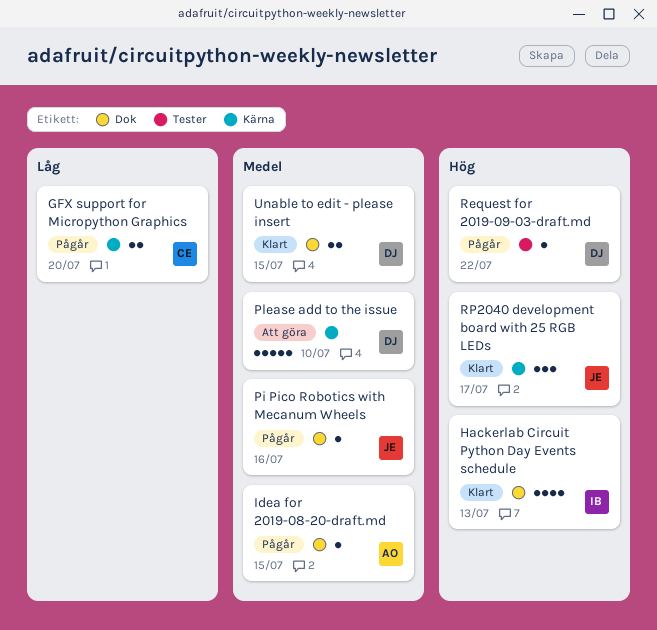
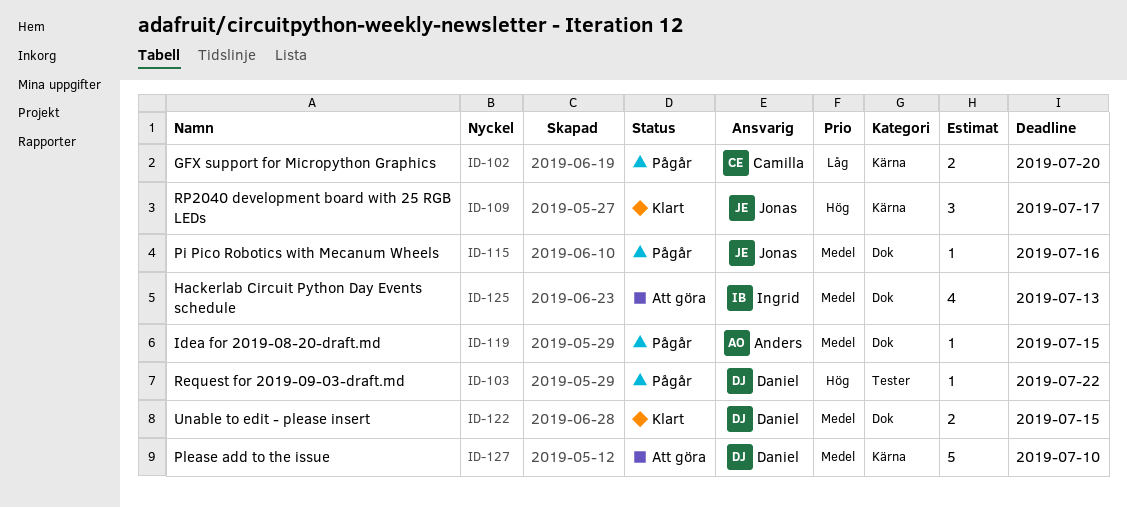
Hackerlab Circuit Python Day Events schedule, status: Klart -> Att göra
Hackerlab Circuit Python Day Events schedule, priority: Hög -> Medel

